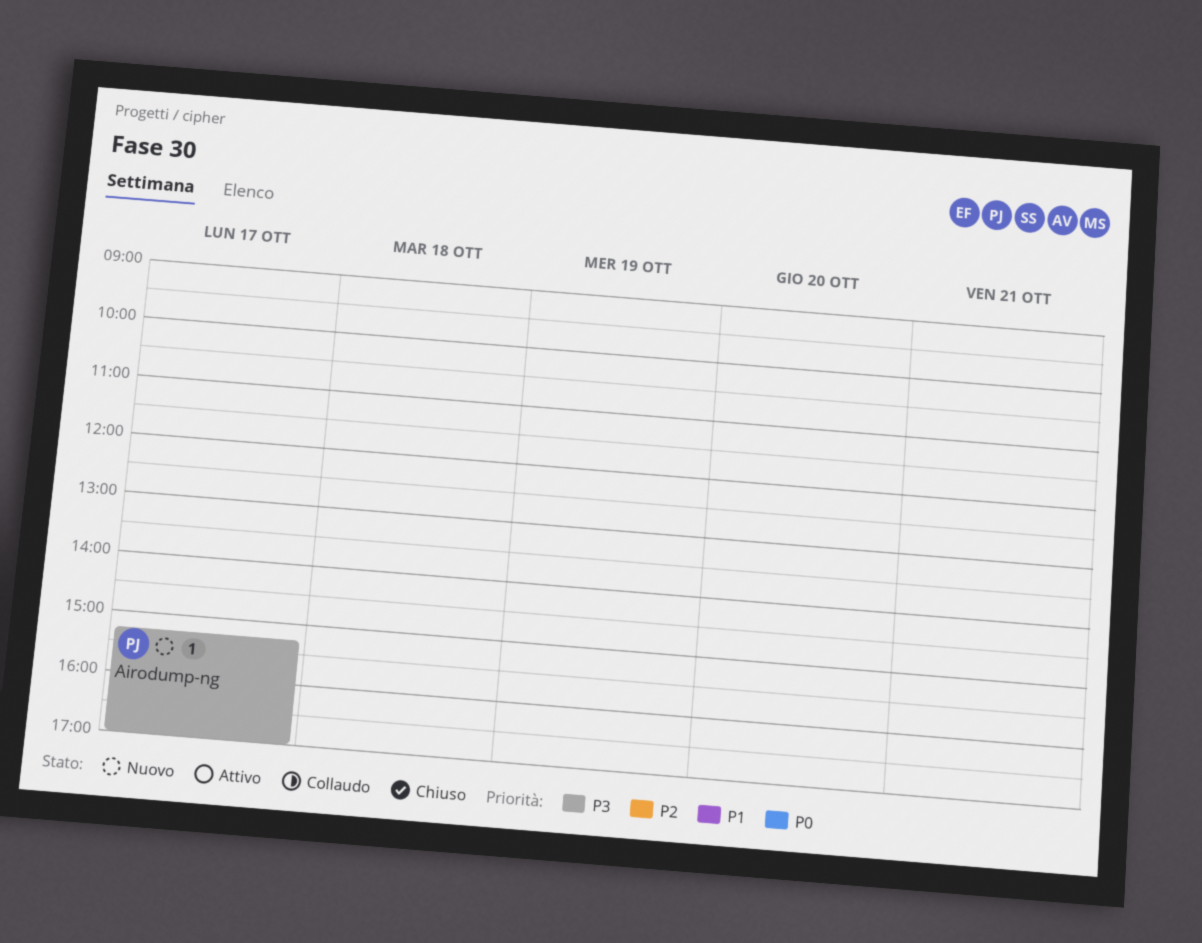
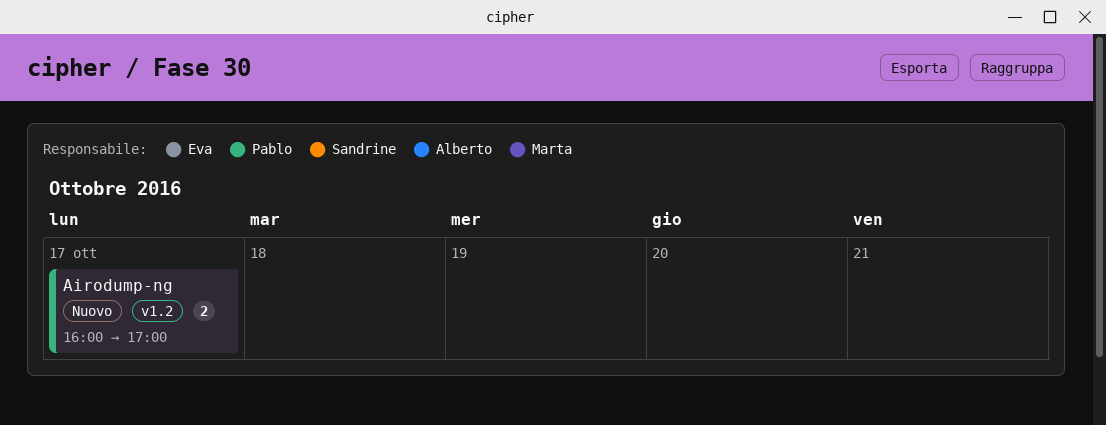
Airodump-ng, estimate: 1 -> 2
Airodump-ng, begins: 15:15 -> 16:00

